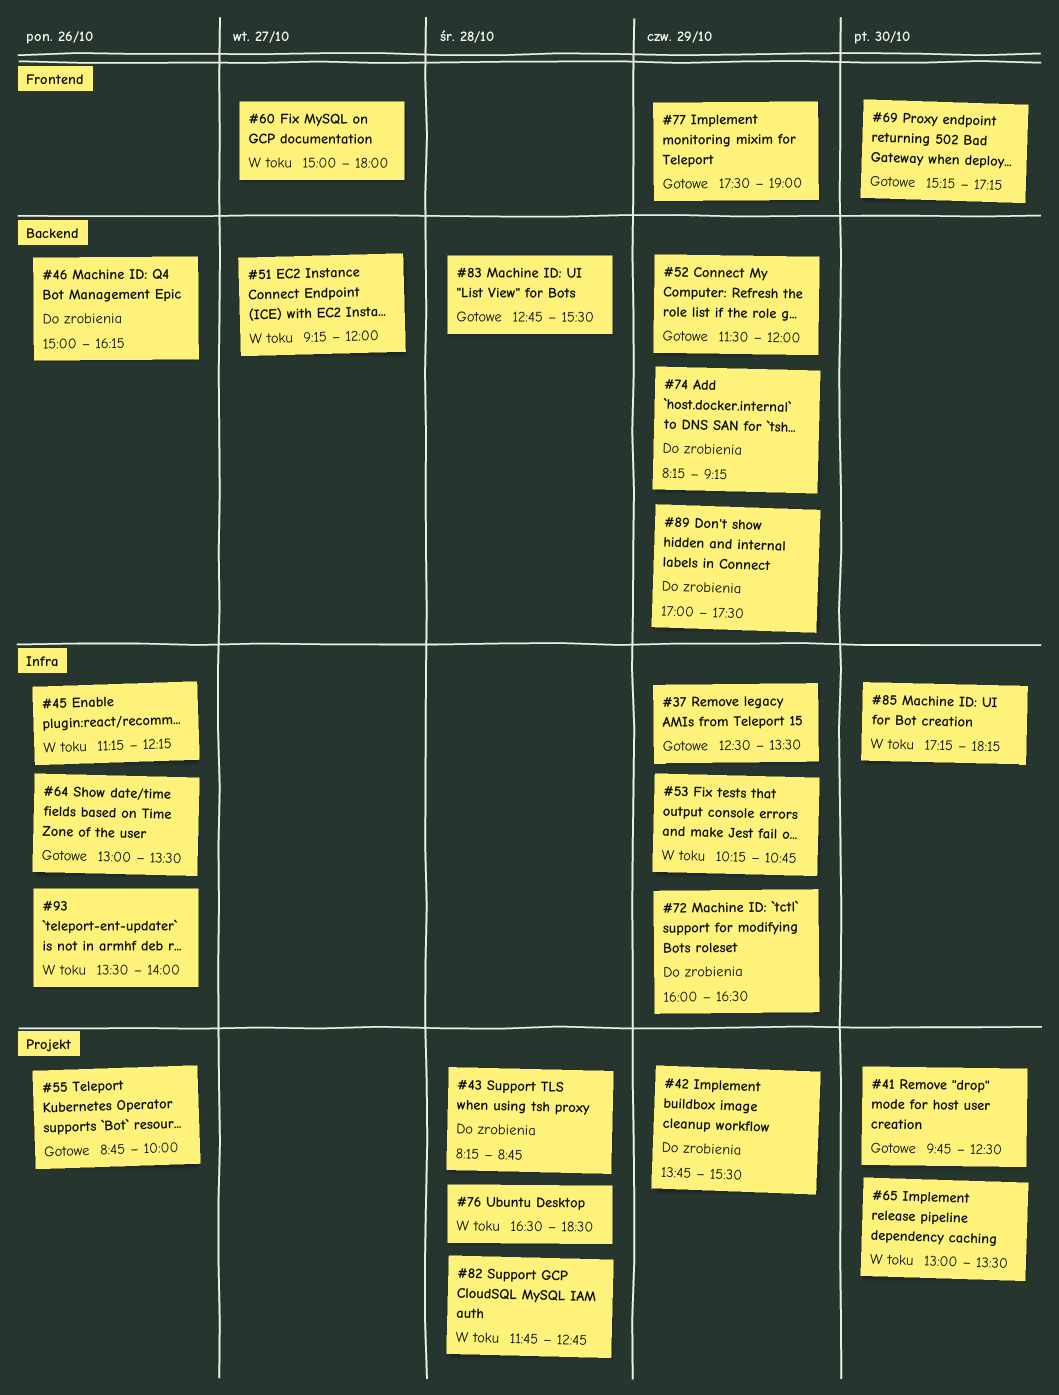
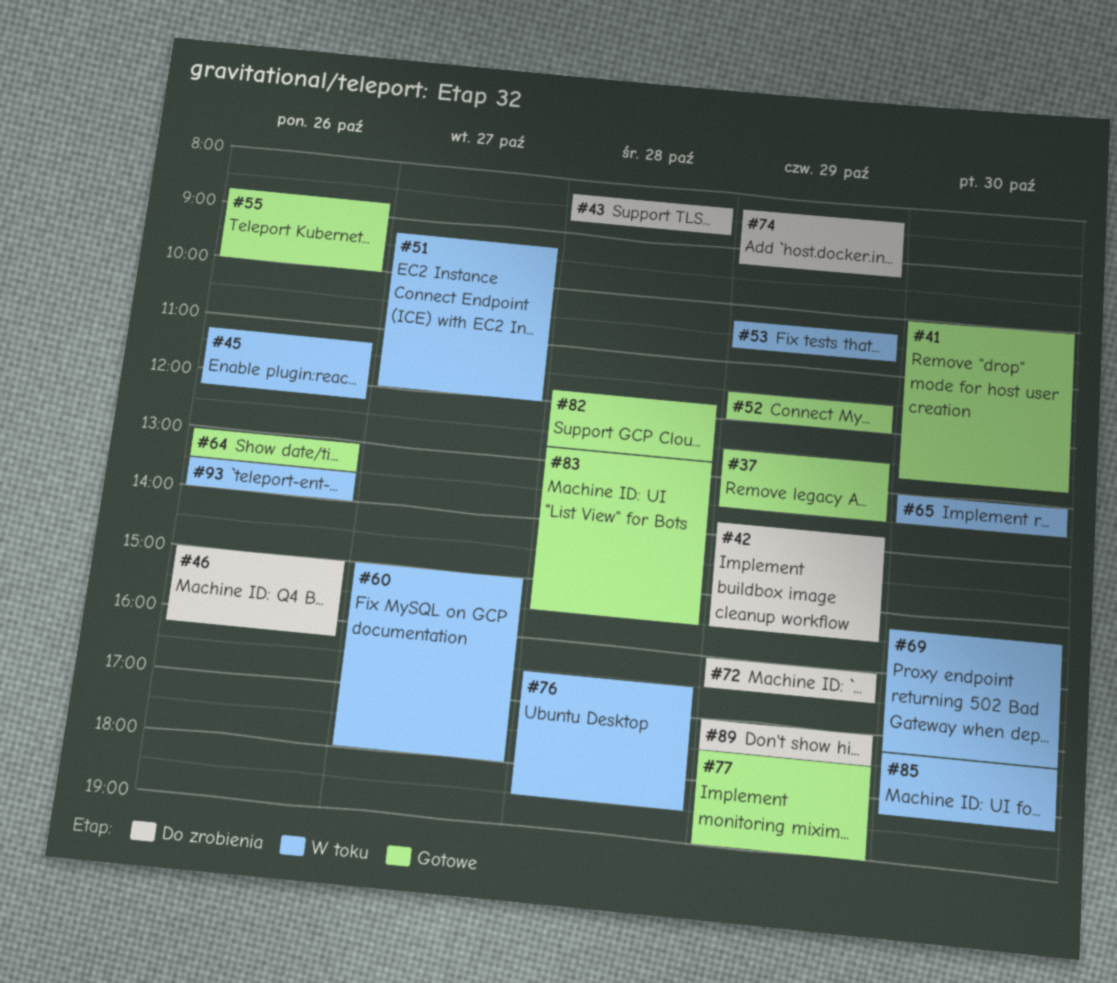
#41, begins: 09:45 -> 10:00
#41, ends: 12:30 -> 12:45
#69, status: Gotowe -> W toku
#82, status: W toku -> Gotowe

